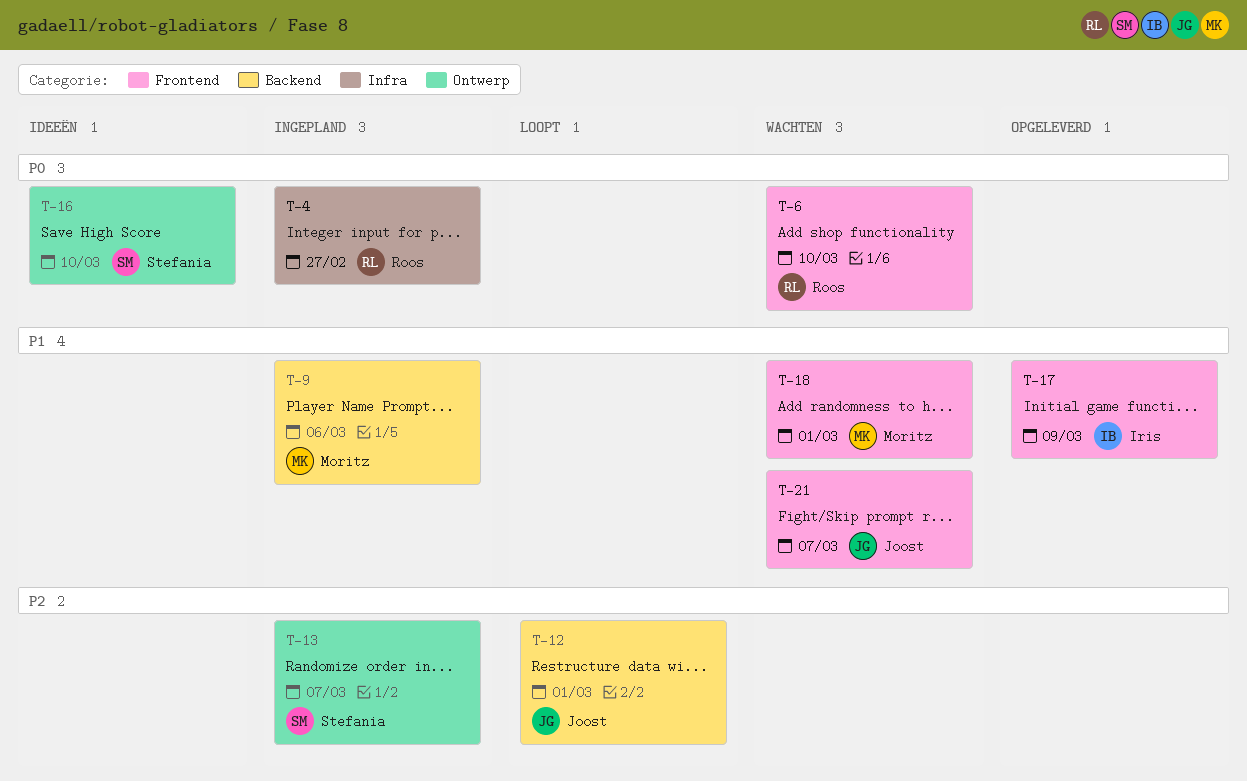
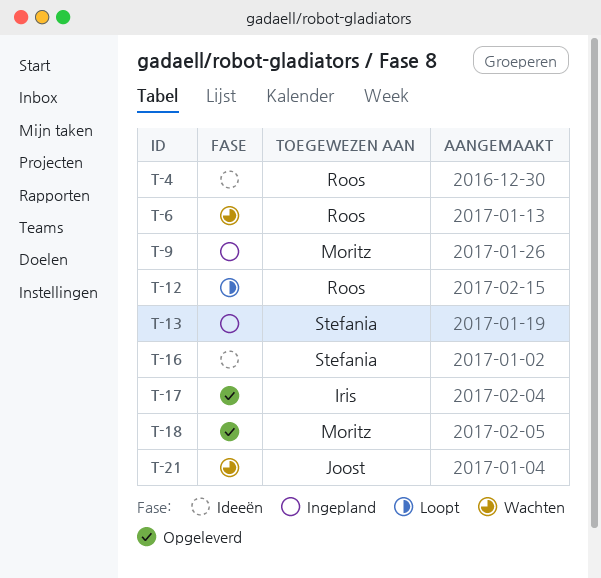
T-4, status: Ingepland -> Ideeën
T-12, owner: Joost -> Roos
T-18, status: Wachten -> Opgeleverd

